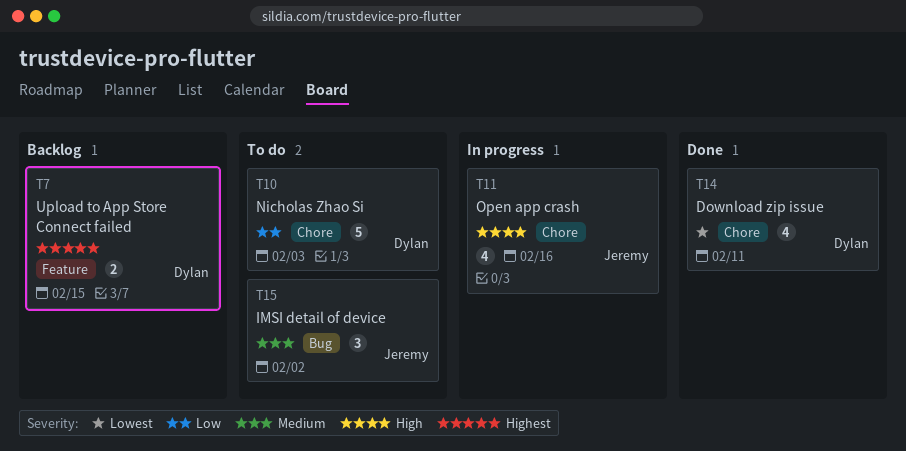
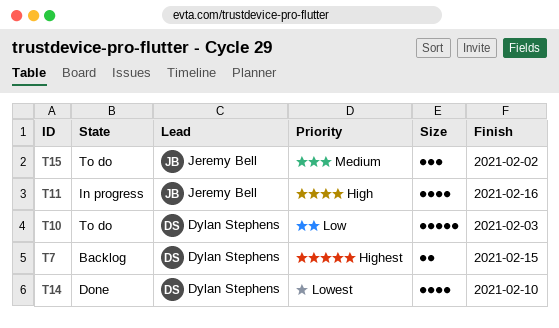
T14, due: Feb 11 -> Feb 10

